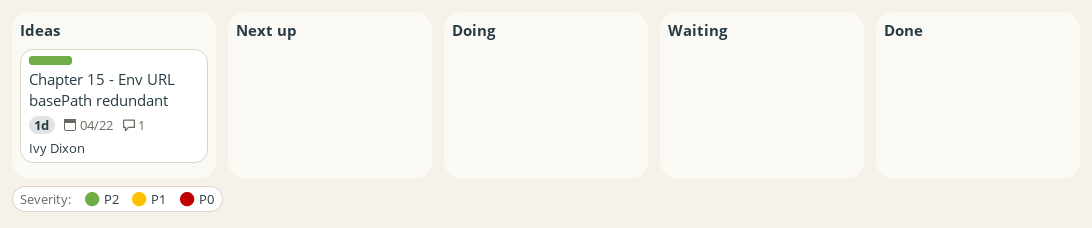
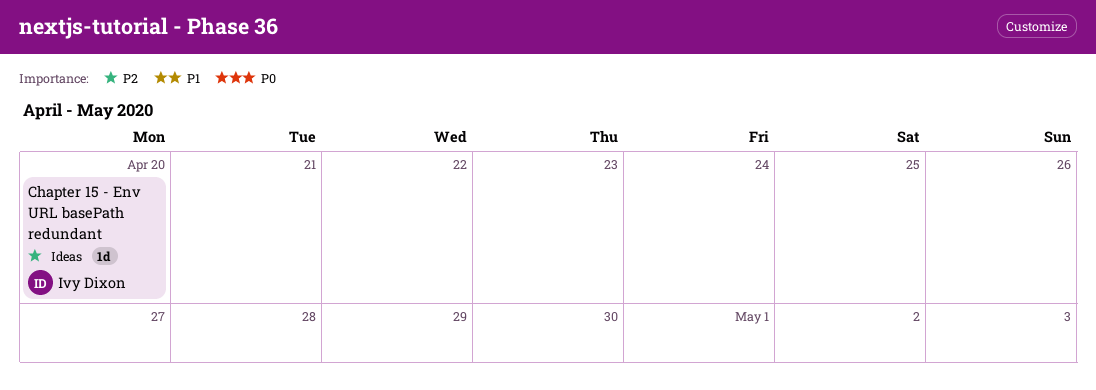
Chapter 15 - Env URL basePath redundant, due: Apr 22 -> Apr 20

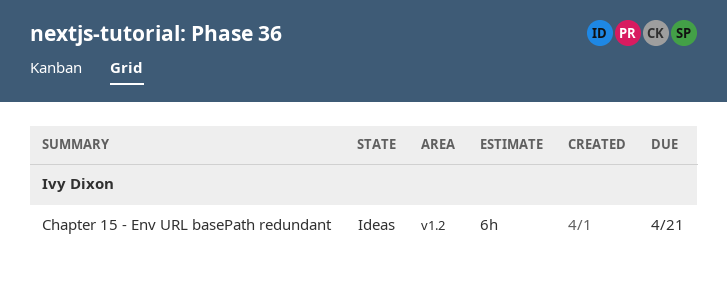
Chapter 15 - Env URL basePath redundant, estimate: 1d -> 6h
Chapter 15 - Env URL basePath redundant, due: Apr 20 -> Apr 21

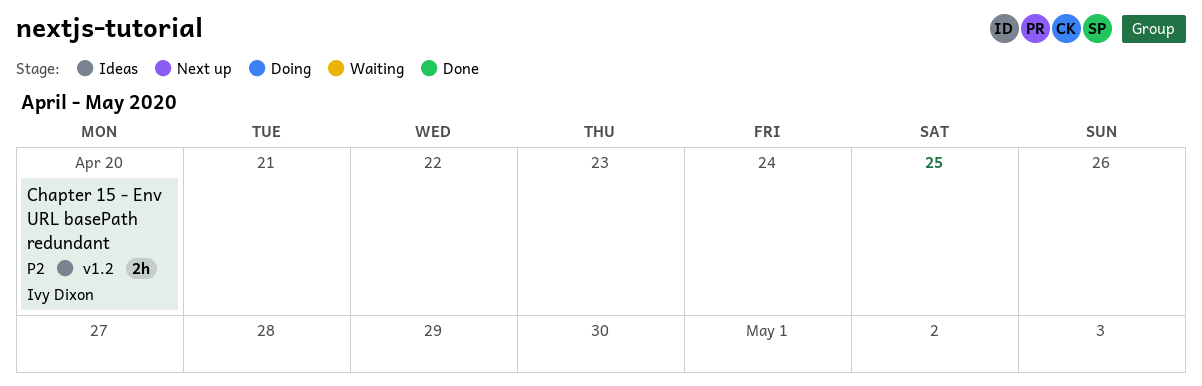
Chapter 15 - Env URL basePath redundant, estimate: 6h -> 2h
Chapter 15 - Env URL basePath redundant, due: Apr 21 -> Apr 20

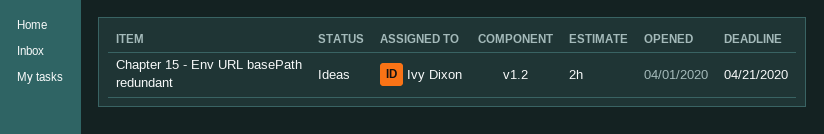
Chapter 15 - Env URL basePath redundant, due: Apr 20 -> Apr 21

